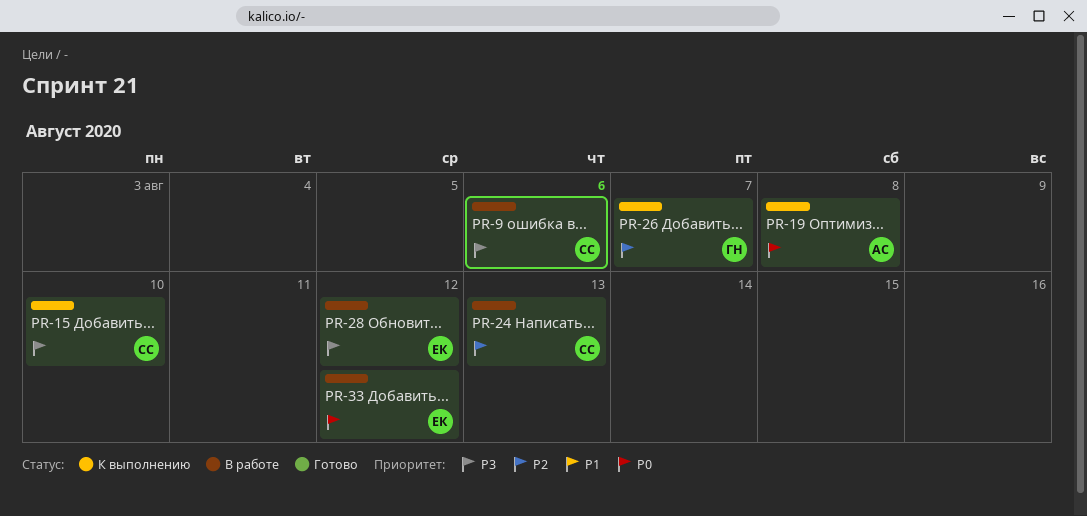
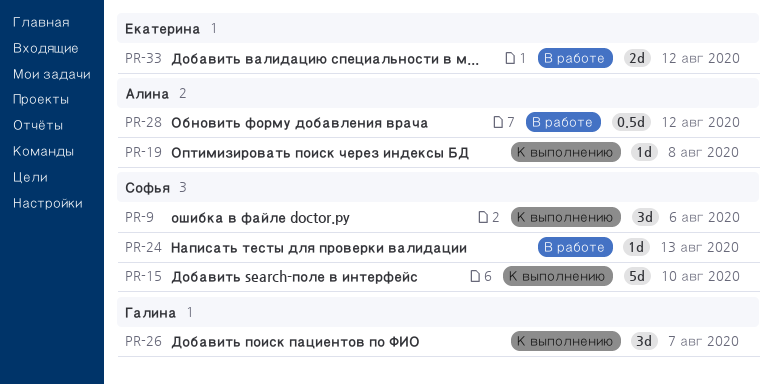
PR-9, status: В работе -> К выполнению
PR-28, owner: Екатерина -> Алина

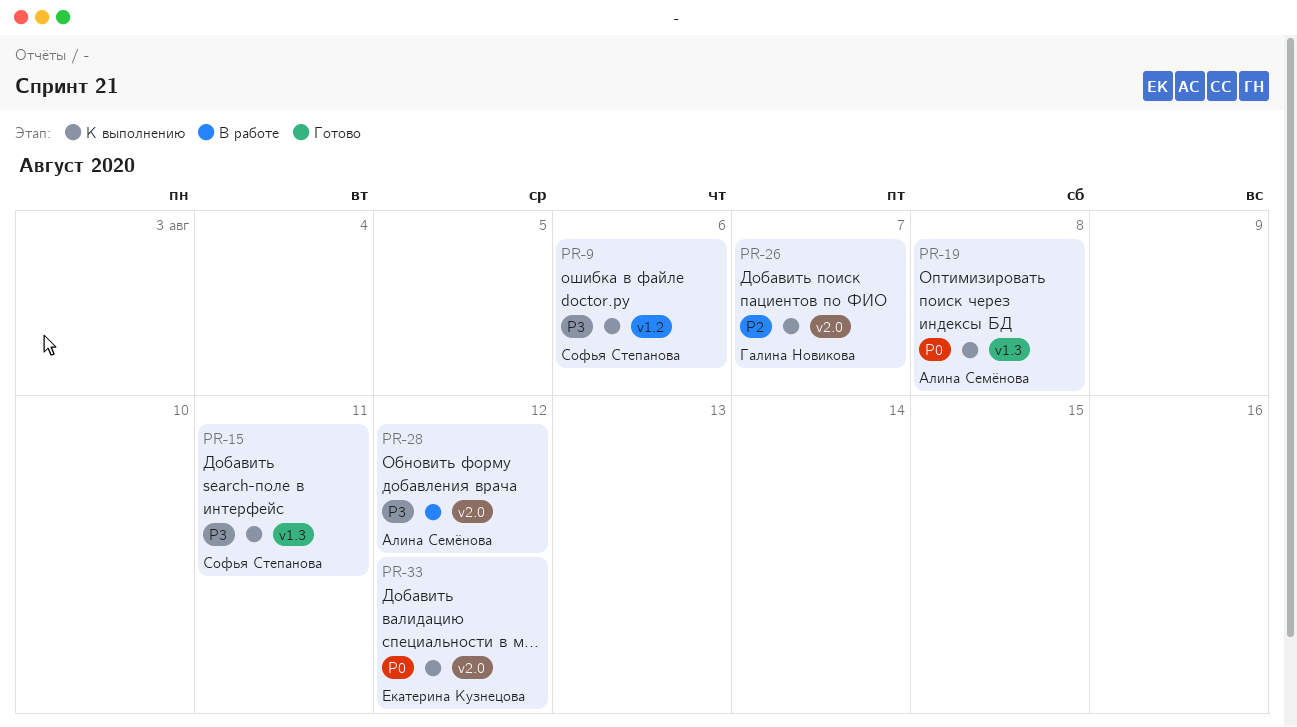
PR-15, due: Aug 10 -> Aug 11
PR-24: present -> none
PR-33, status: В работе -> К выполнению

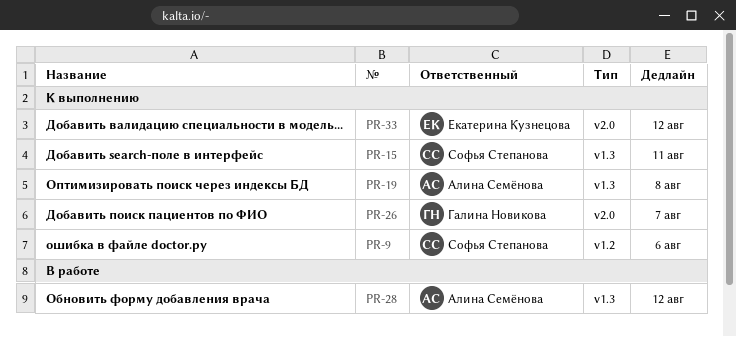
PR-28, label: v2.0 -> v1.3

